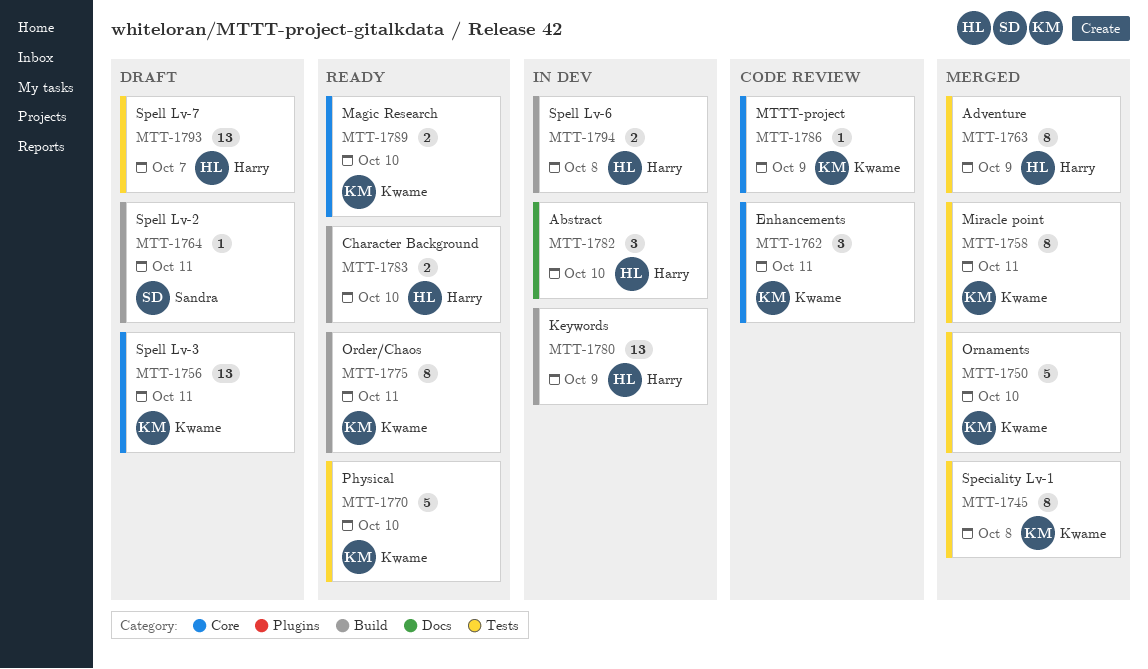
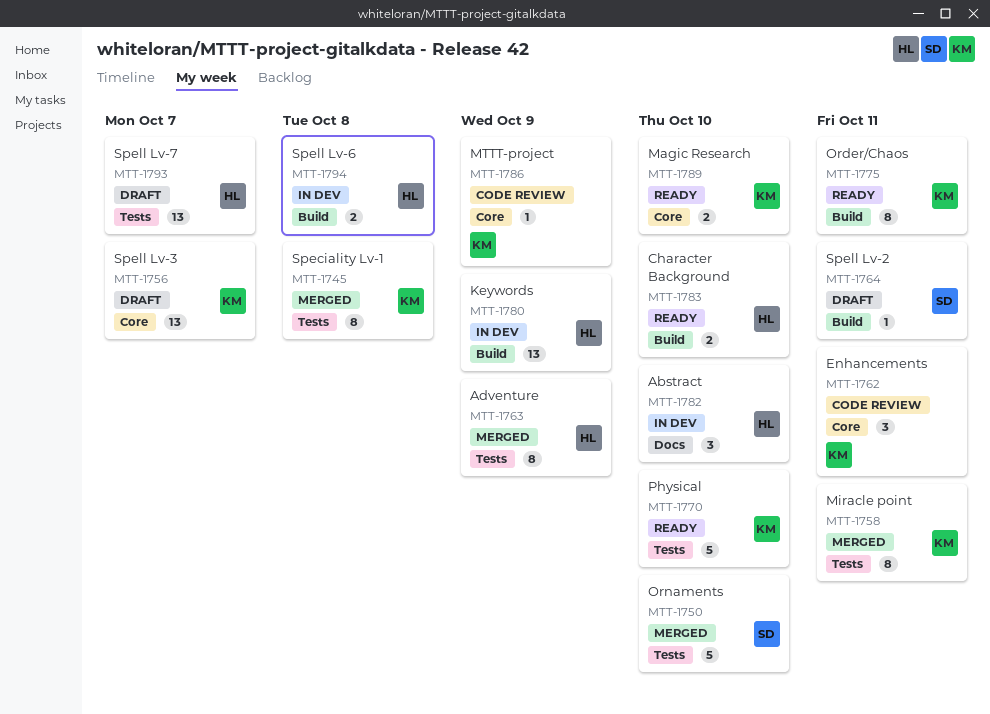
MTT-1750, owner: Kwame -> Sandra
MTT-1756, due: Oct 11 -> Oct 7

